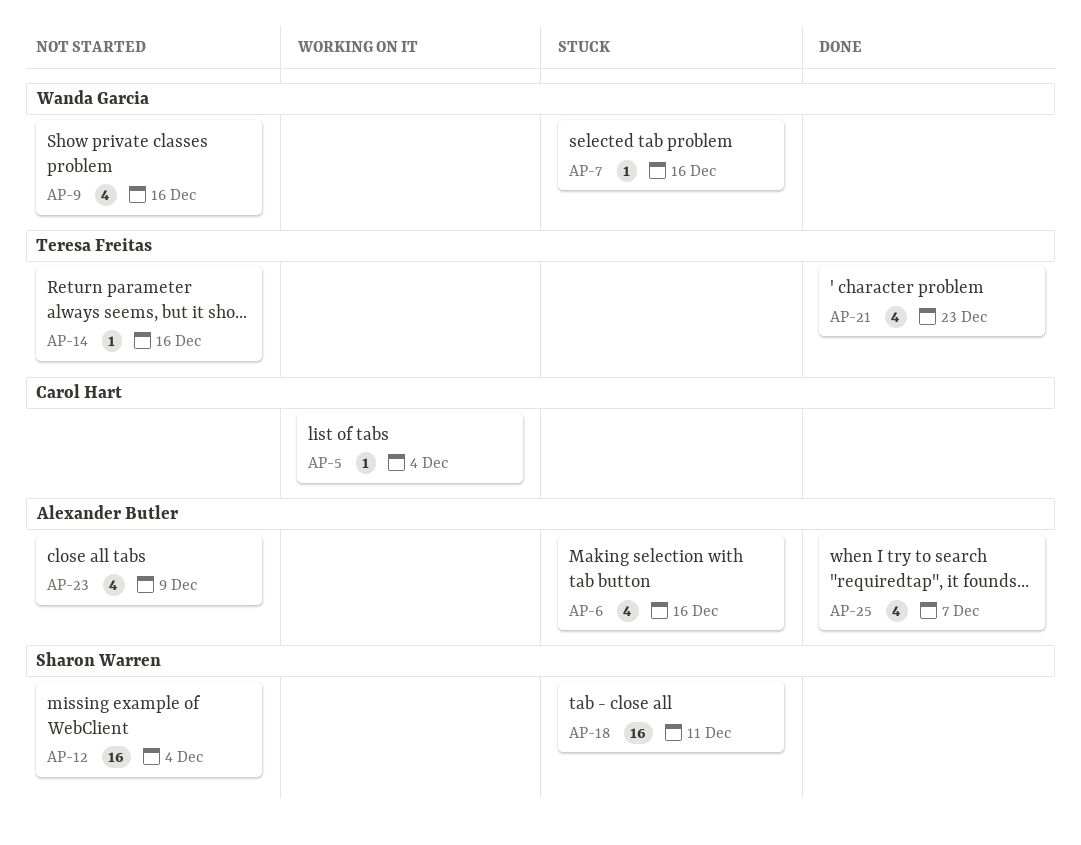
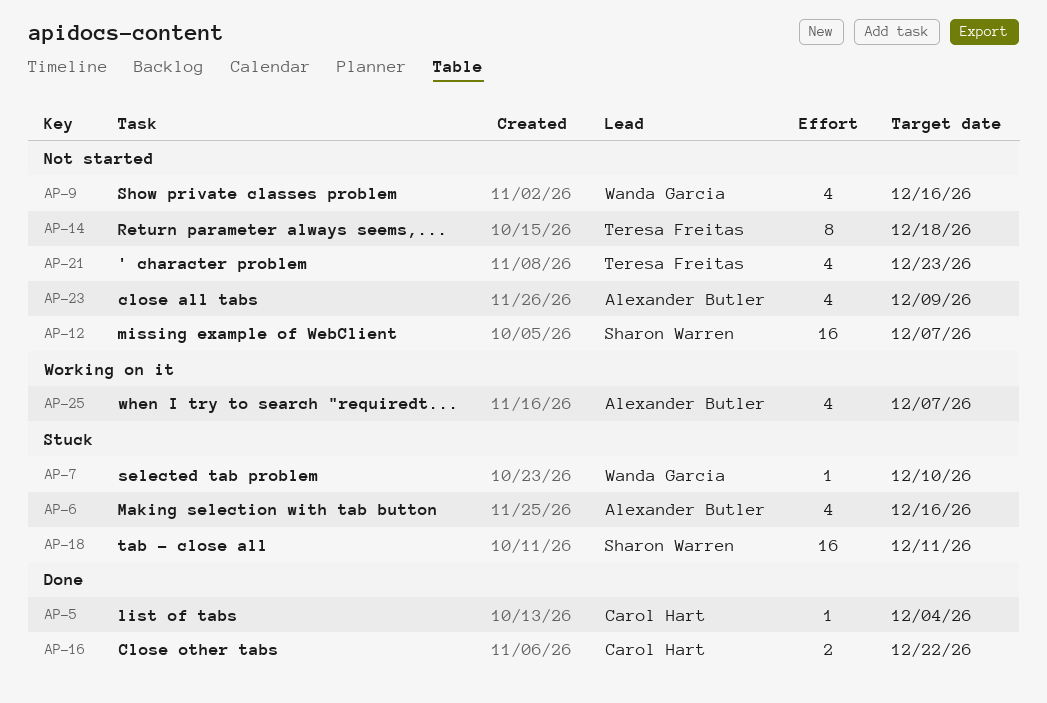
AP-5, status: Working on it -> Done
AP-7, due: Dec 16 -> Dec 10
AP-12, due: Dec 4 -> Dec 7
AP-14, estimate: 1 -> 8
AP-14, due: Dec 16 -> Dec 18
AP-16: none -> present
AP-21, status: Done -> Not started
AP-25, status: Done -> Working on it

